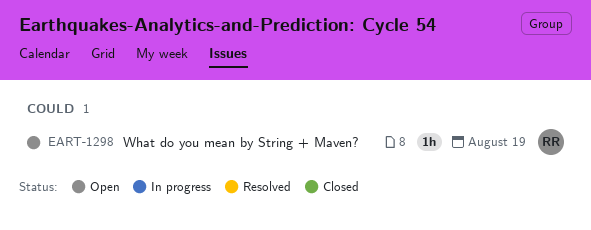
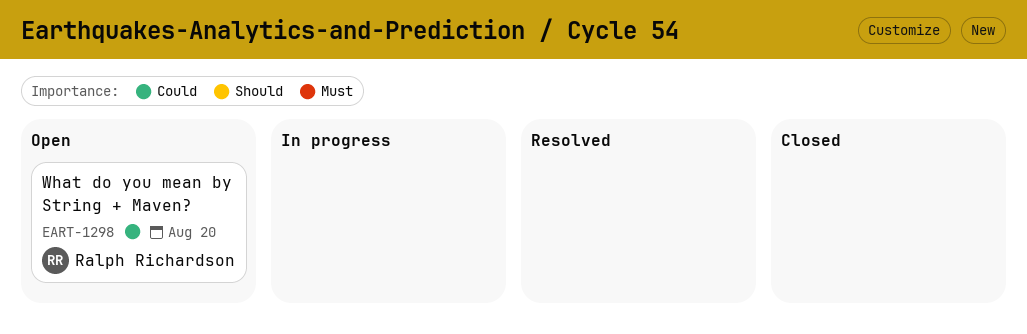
EART-1298, due: Aug 19 -> Aug 20

